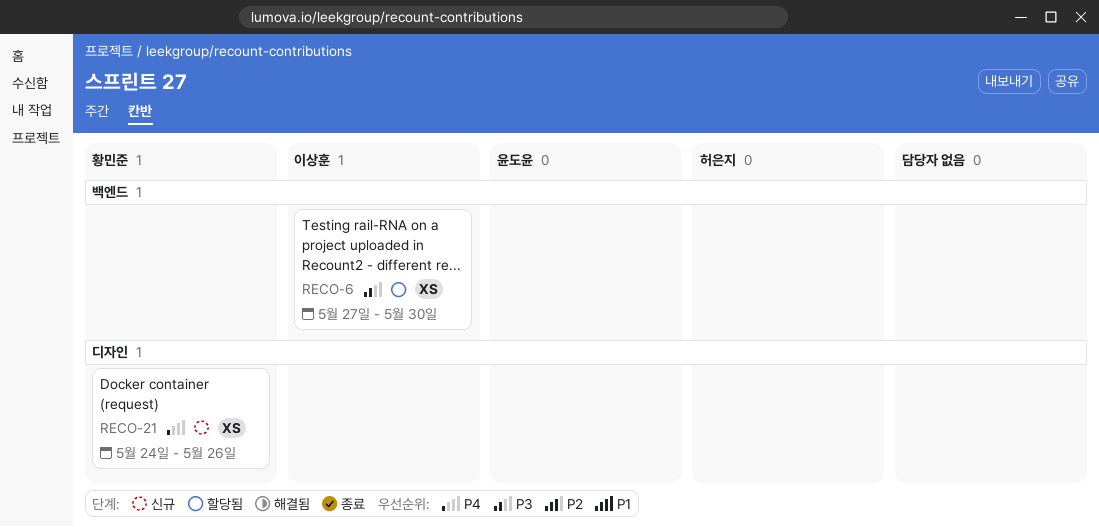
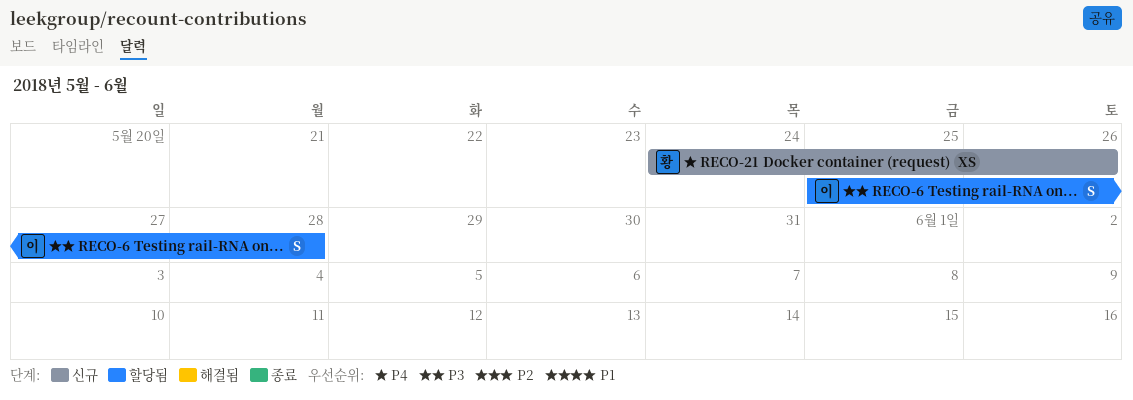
RECO-6, estimate: XS -> S
RECO-6, start: May 27 -> May 25
RECO-6, due: May 30 -> May 28

